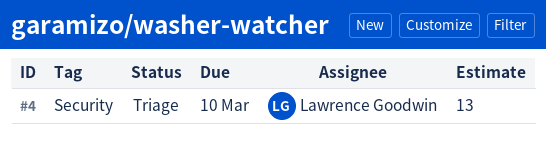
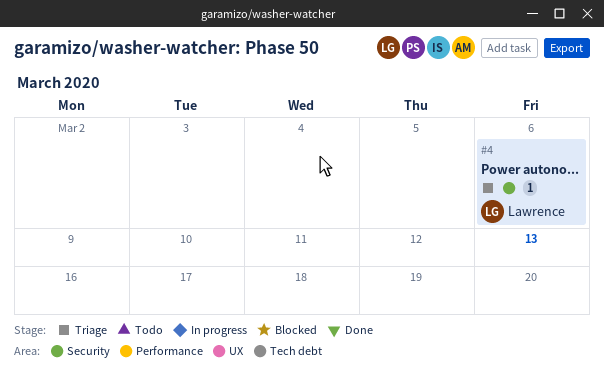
#4, estimate: 13 -> 1
#4, due: Mar 10 -> Mar 6

